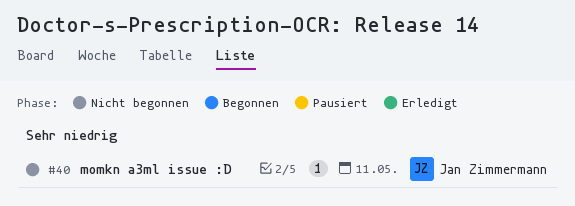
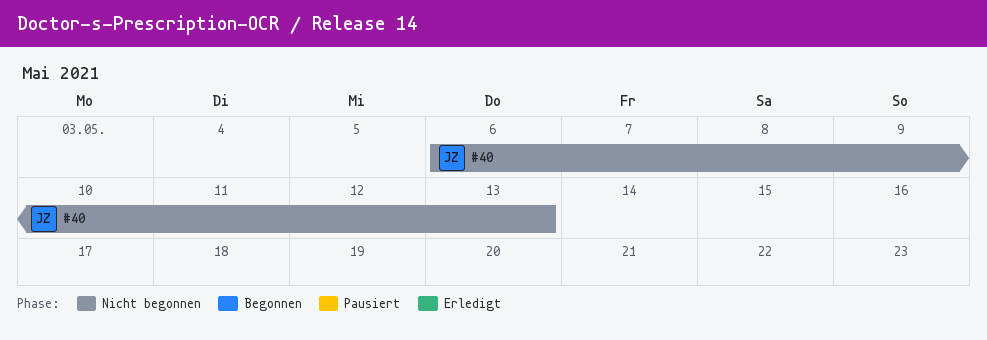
#40, due: May 11 -> May 13

